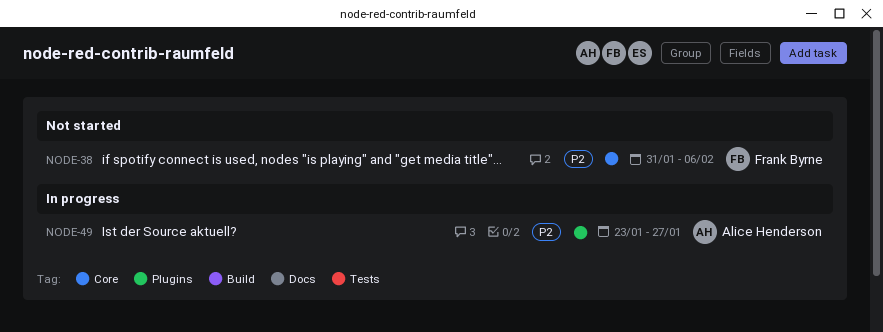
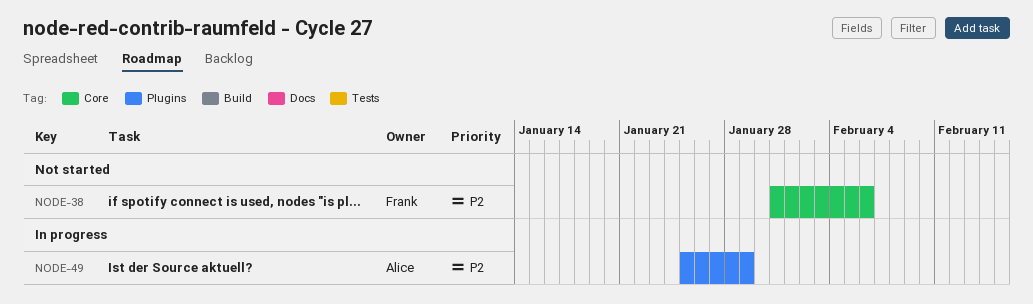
NODE-49, start: Jan 23 -> Jan 25
NODE-49, due: Jan 27 -> Jan 29

